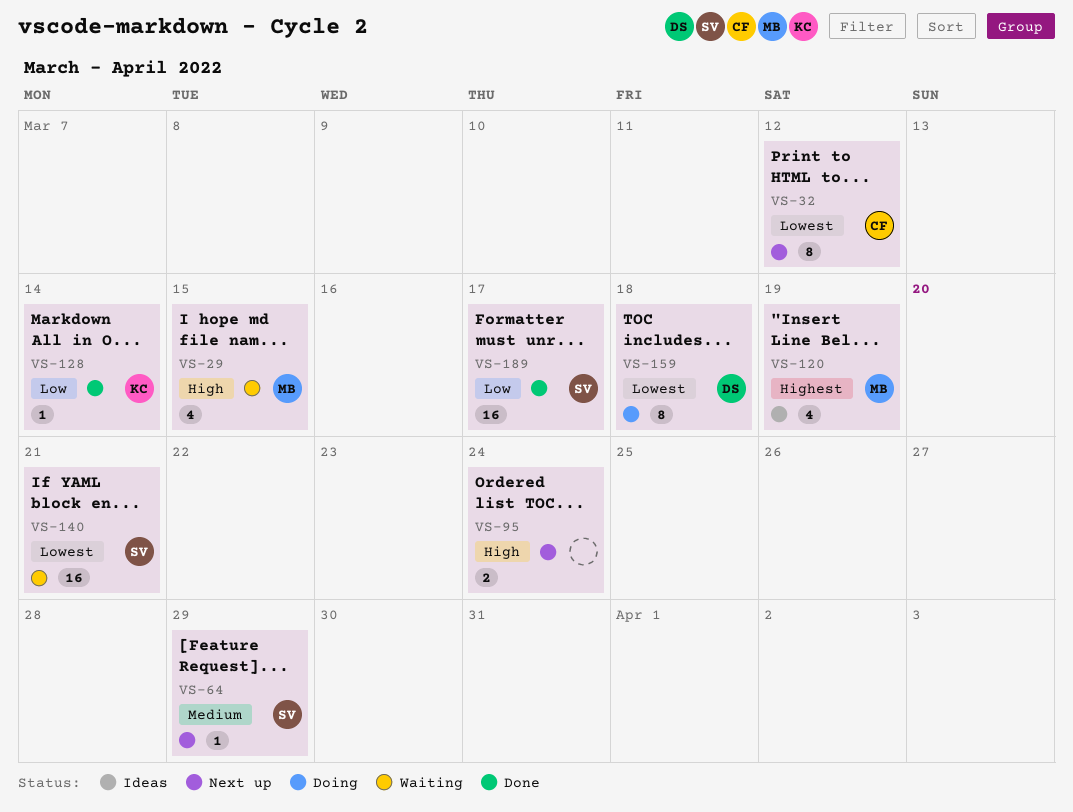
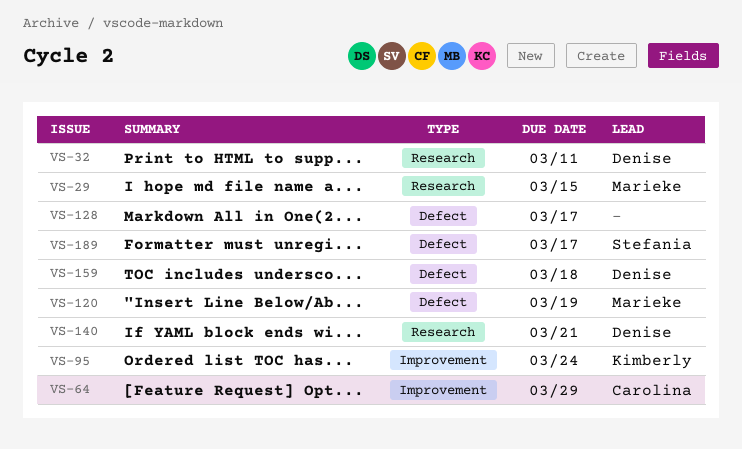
VS-32, owner: Carolina -> Denise
VS-32, due: Mar 12 -> Mar 11
VS-64, owner: Stefania -> Carolina
VS-95, owner: none -> Kimberly
VS-128, owner: Kimberly -> none
VS-128, due: Mar 14 -> Mar 17
VS-140, owner: Stefania -> Denise

